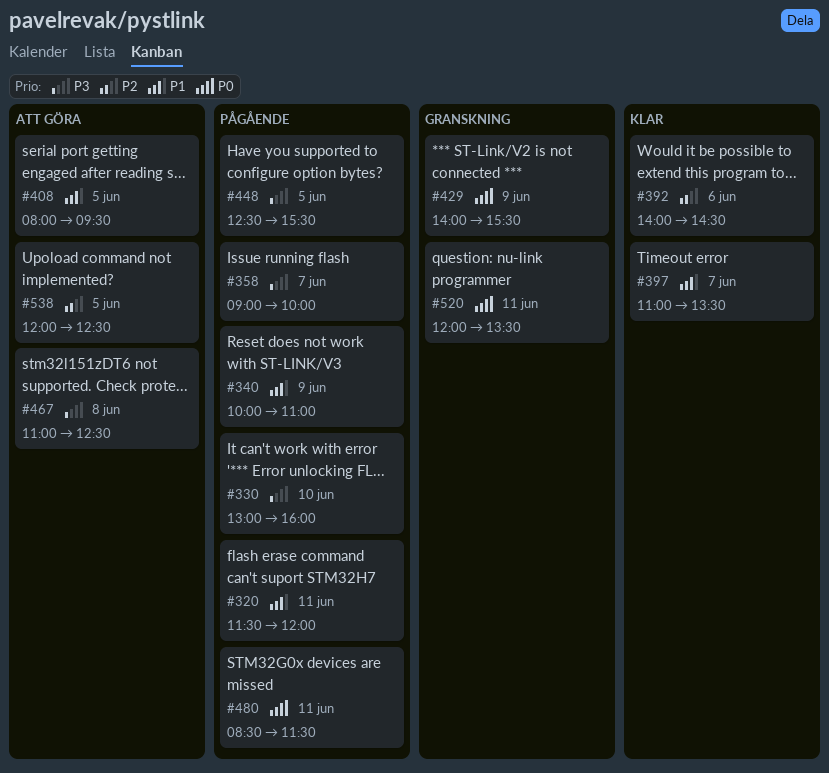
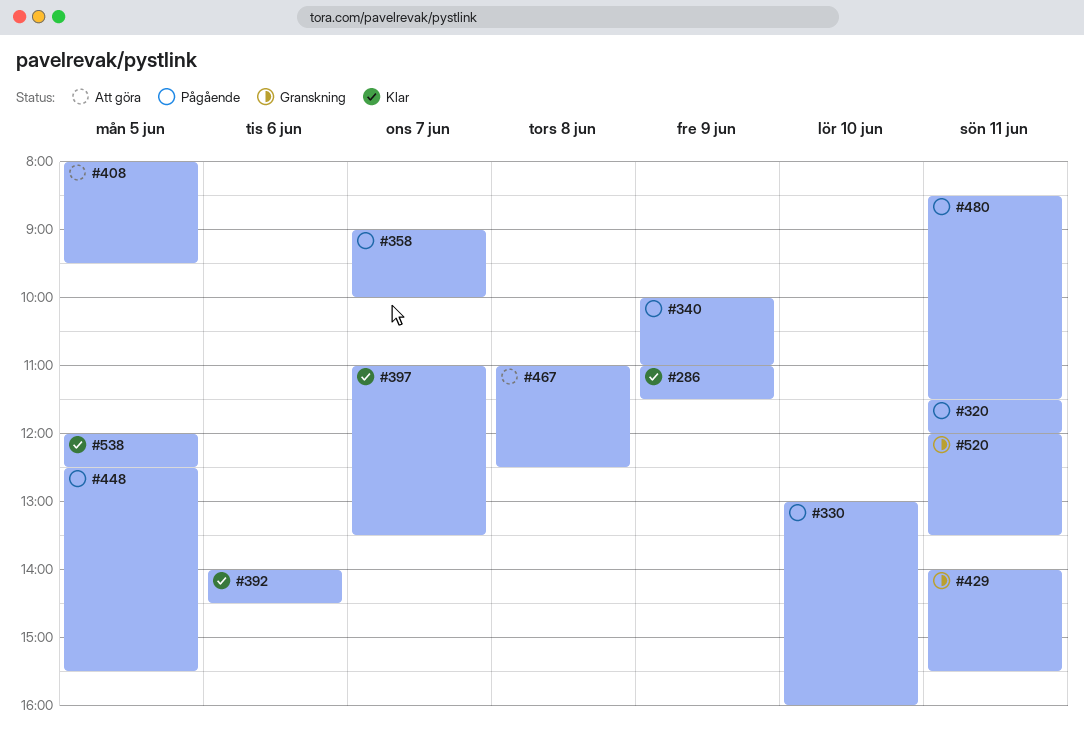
#286: none -> present
#429, day: Jun 9 -> Jun 11
#538, status: Att göra -> Klar

